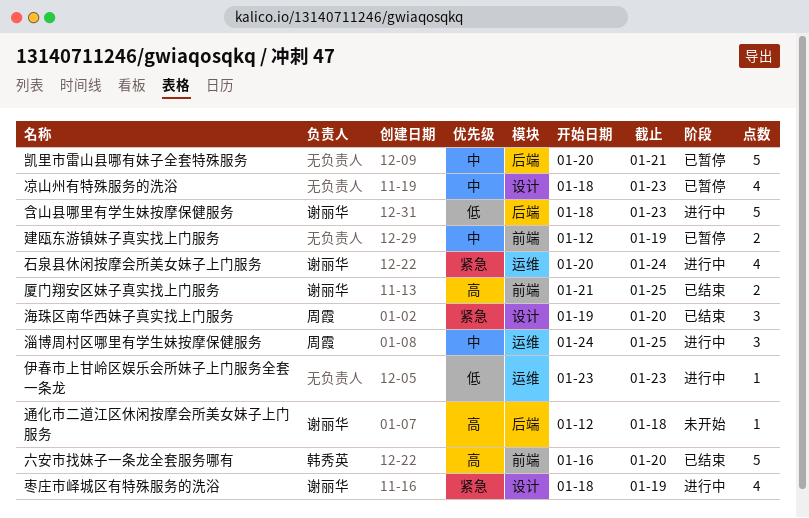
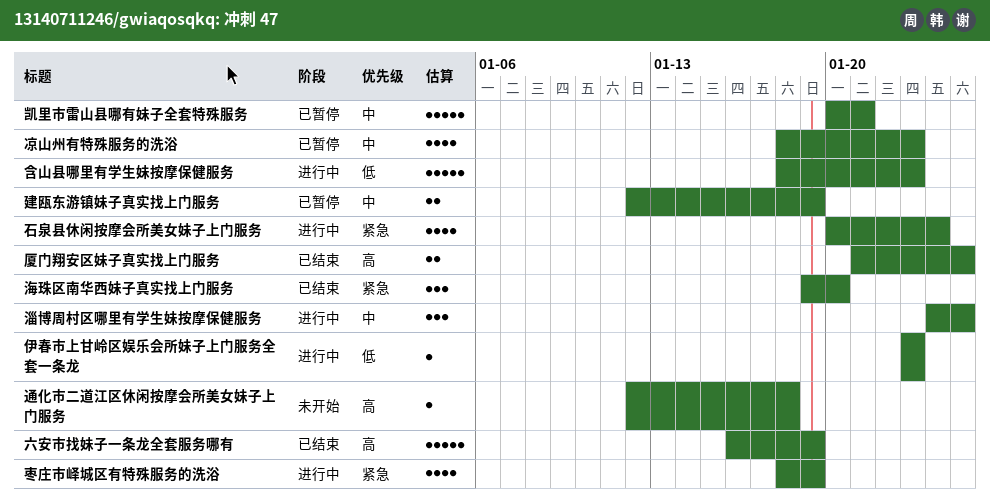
六安市找妹子一条龙全套服务哪有, due: Jan 20 -> Jan 19

